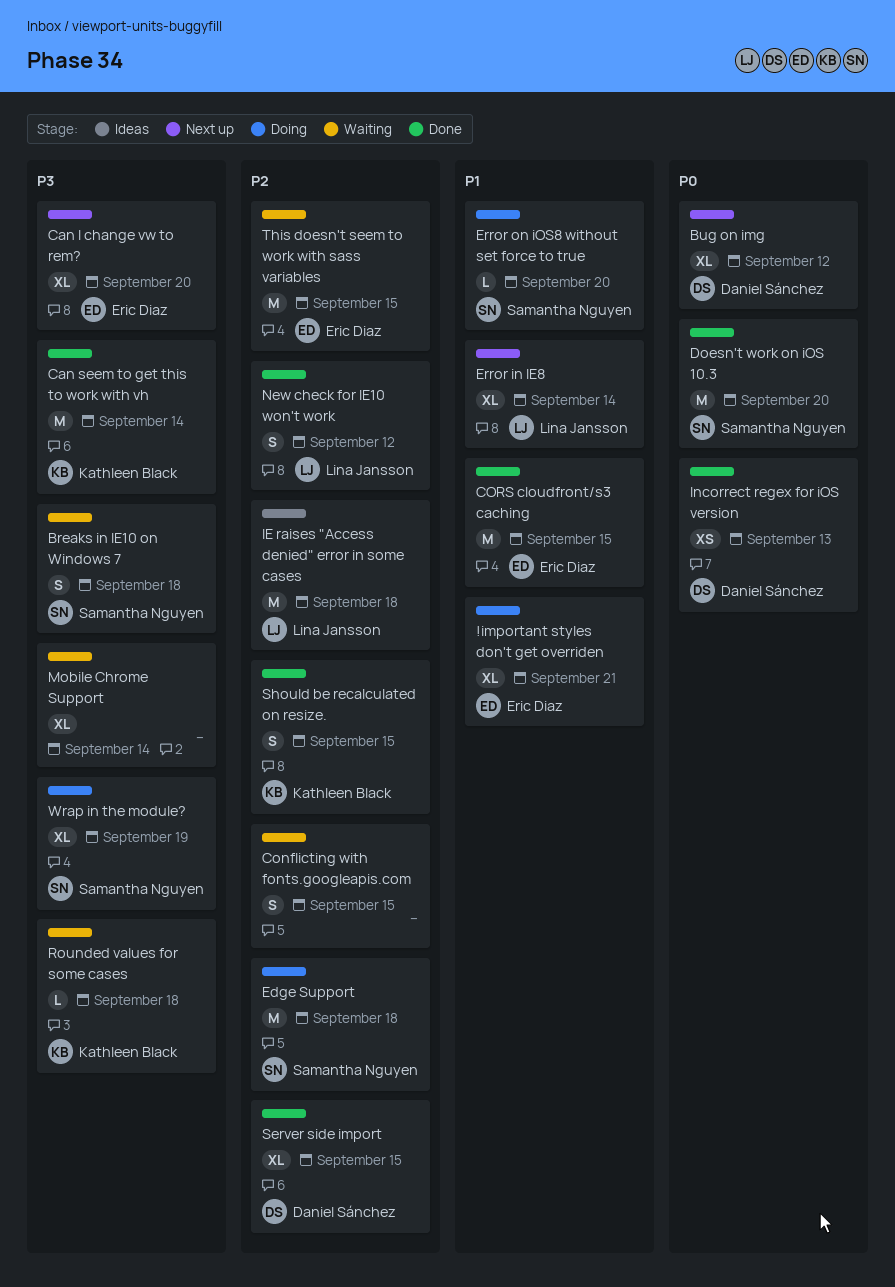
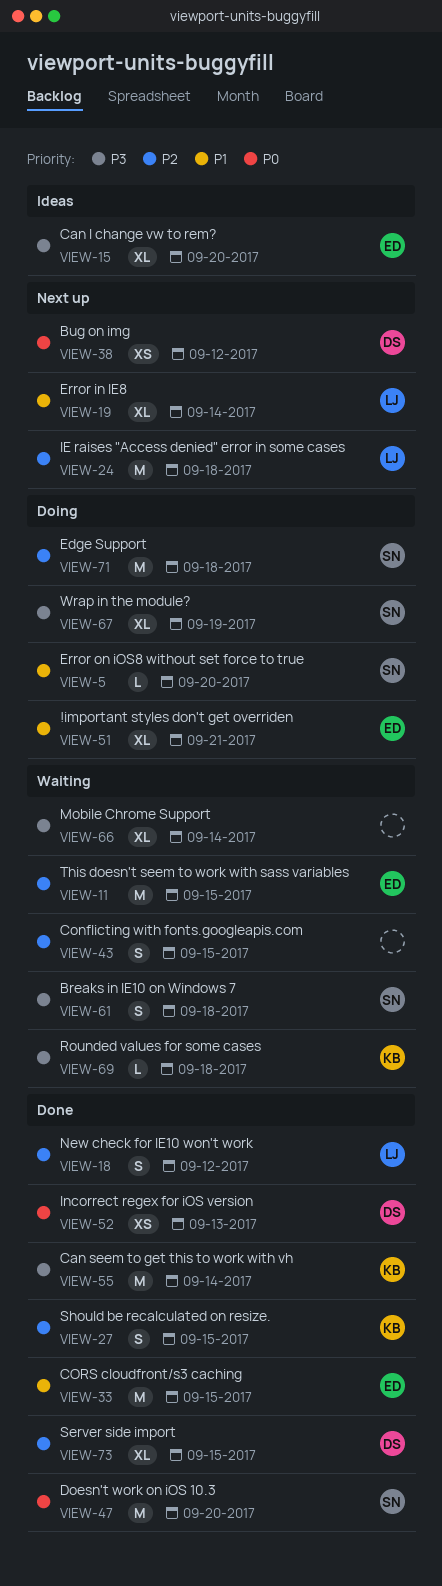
Bug on img, estimate: XL -> XS
Can I change vw to rem?, status: Next up -> Ideas
IE raises "Access denied" error in some cases, status: Ideas -> Next up

